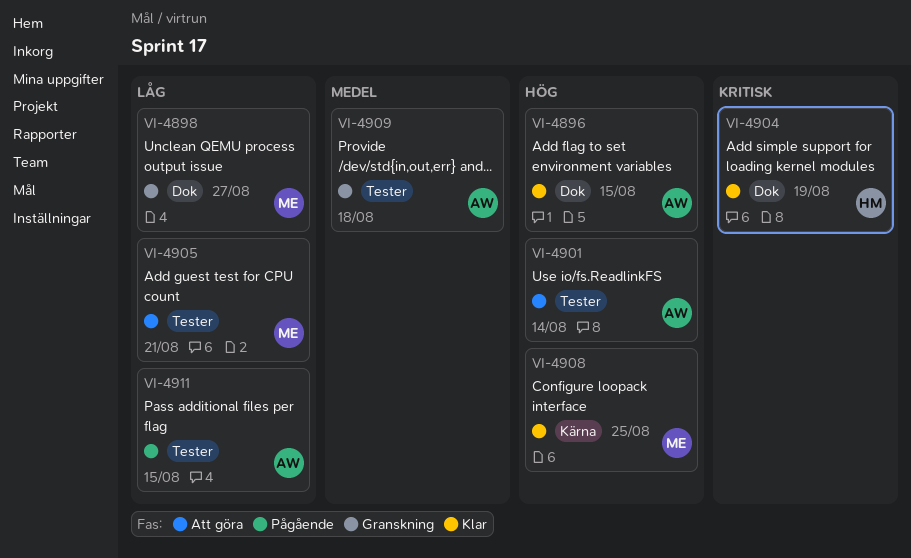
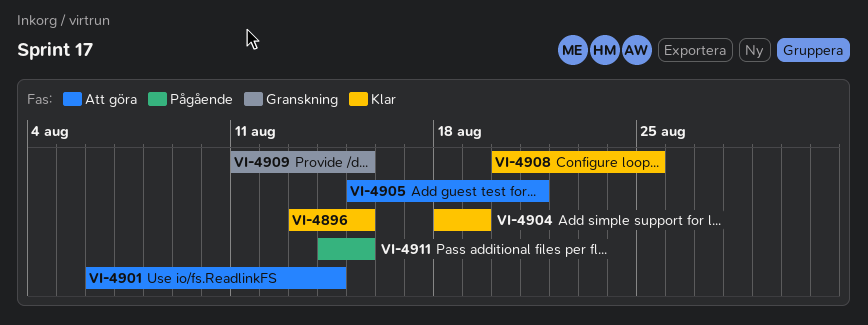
VI-4898: present -> none
VI-4909, due: Aug 18 -> Aug 15

